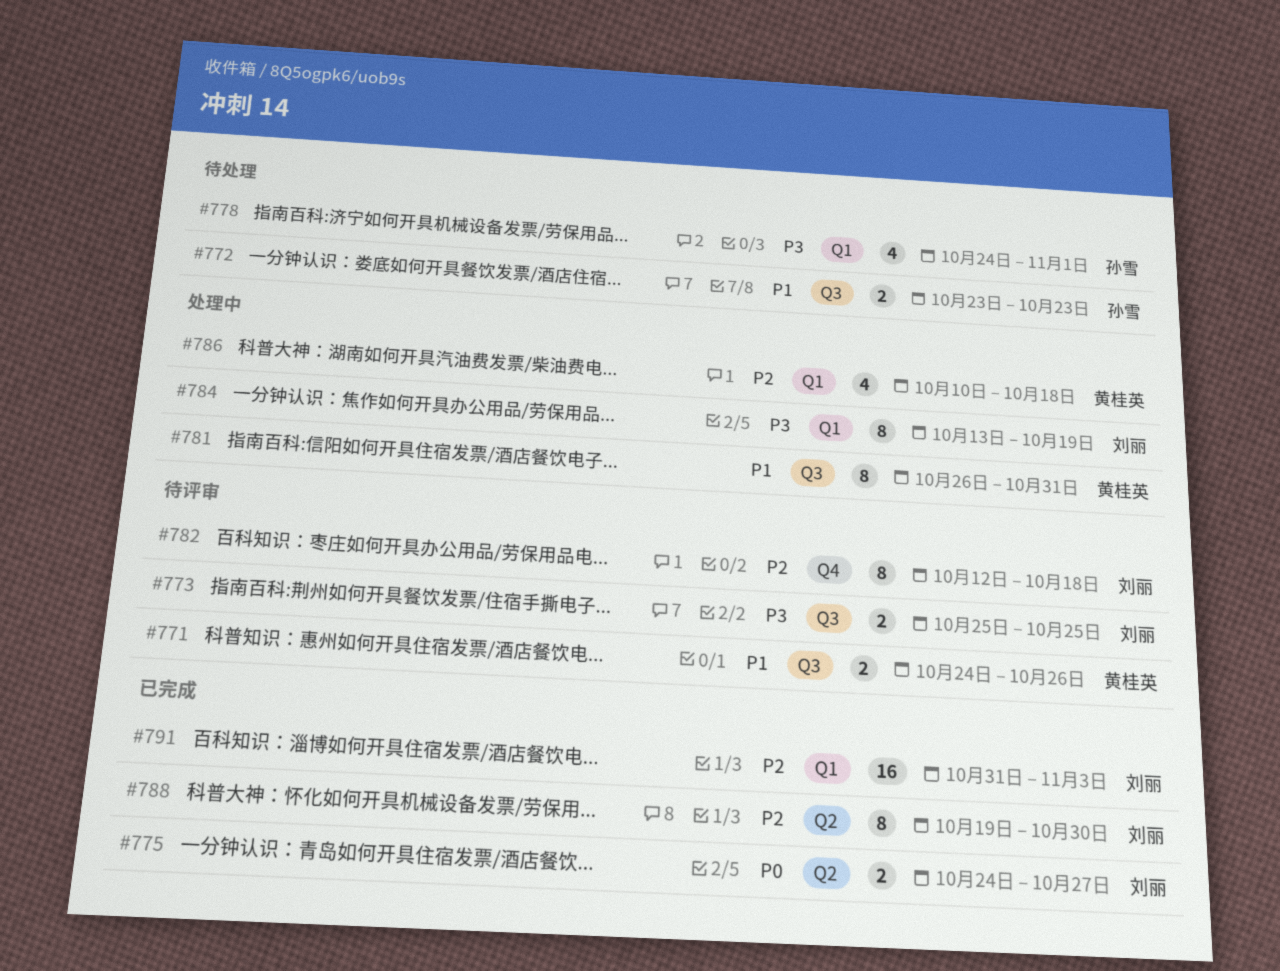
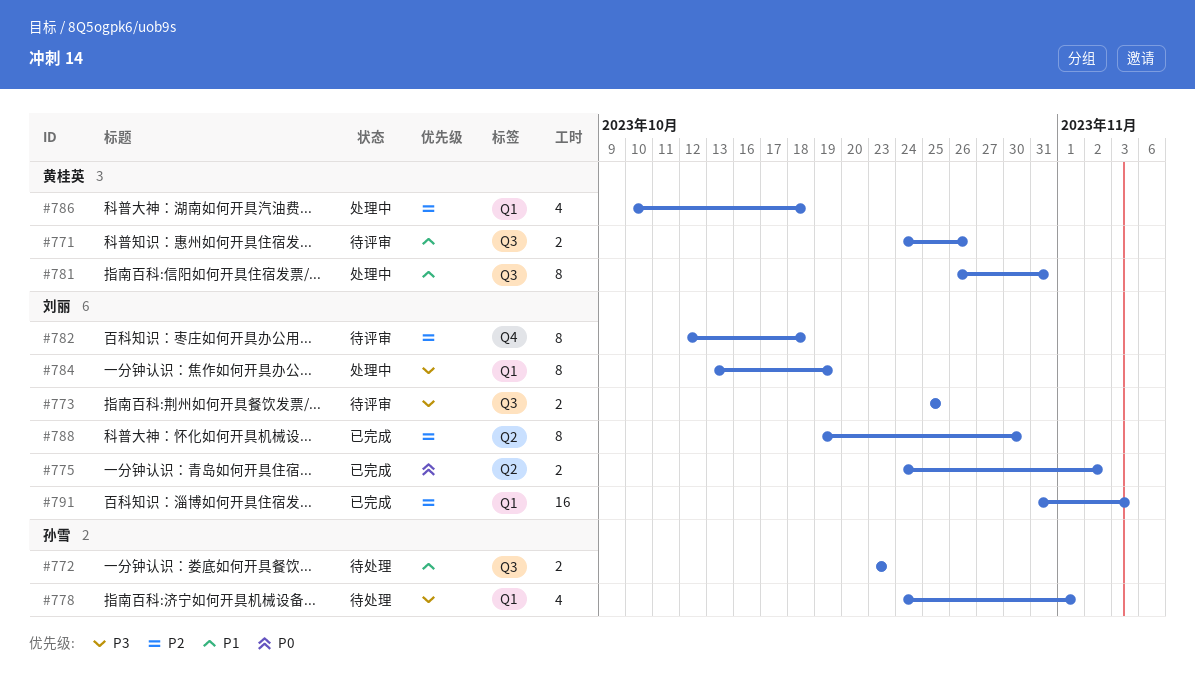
#775, due: Oct 27 -> Nov 2

